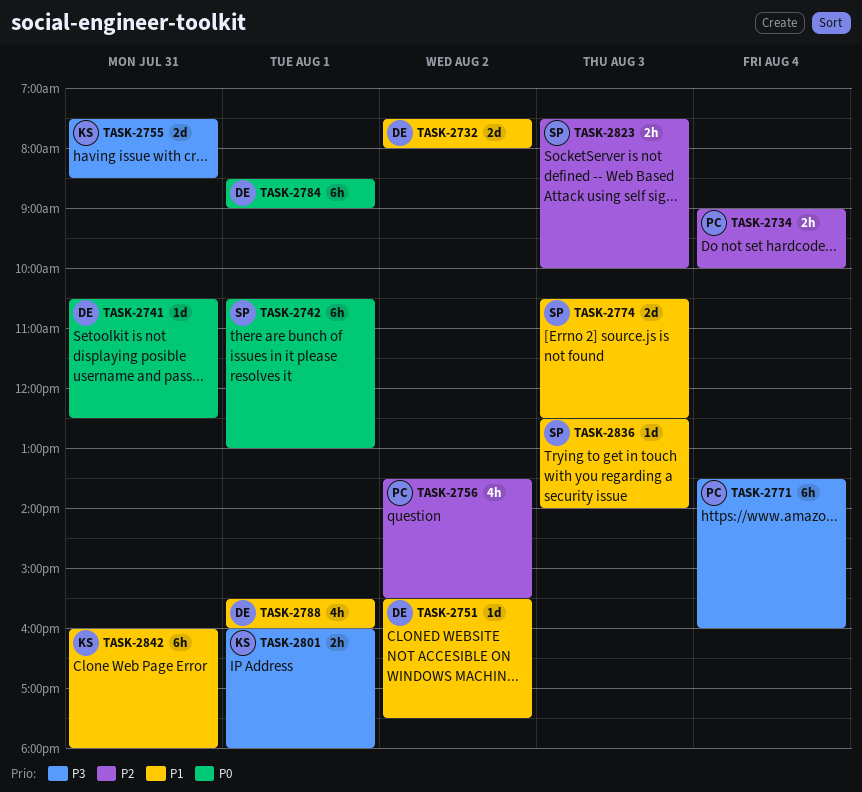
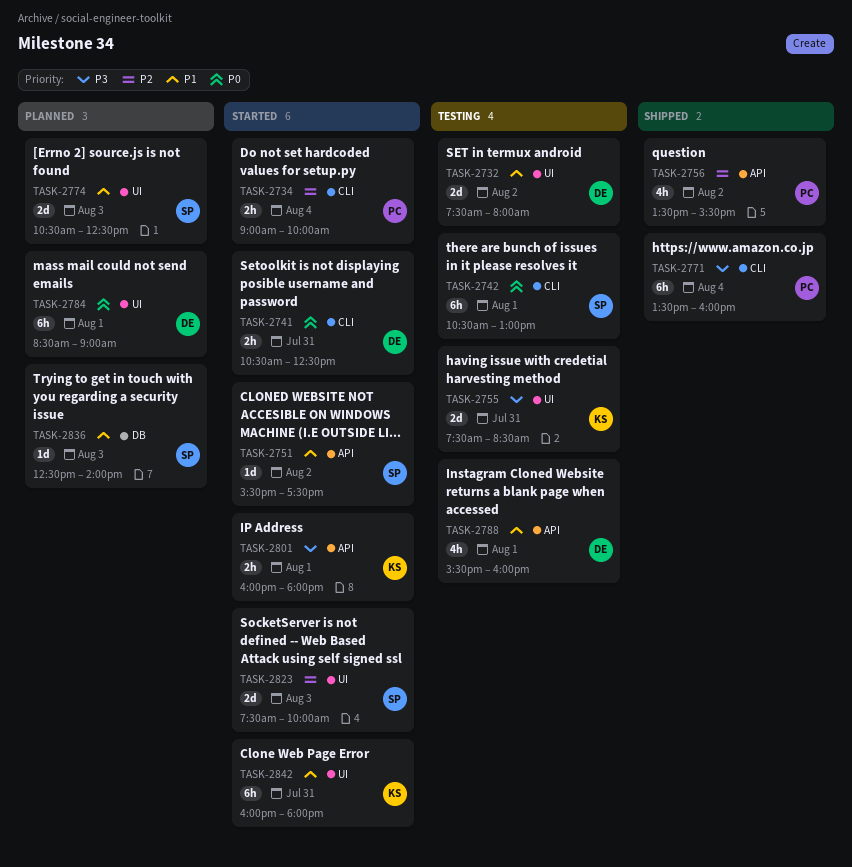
TASK-2741, estimate: 1d -> 2h
TASK-2751, owner: DE -> SP
TASK-2823, estimate: 2h -> 2d

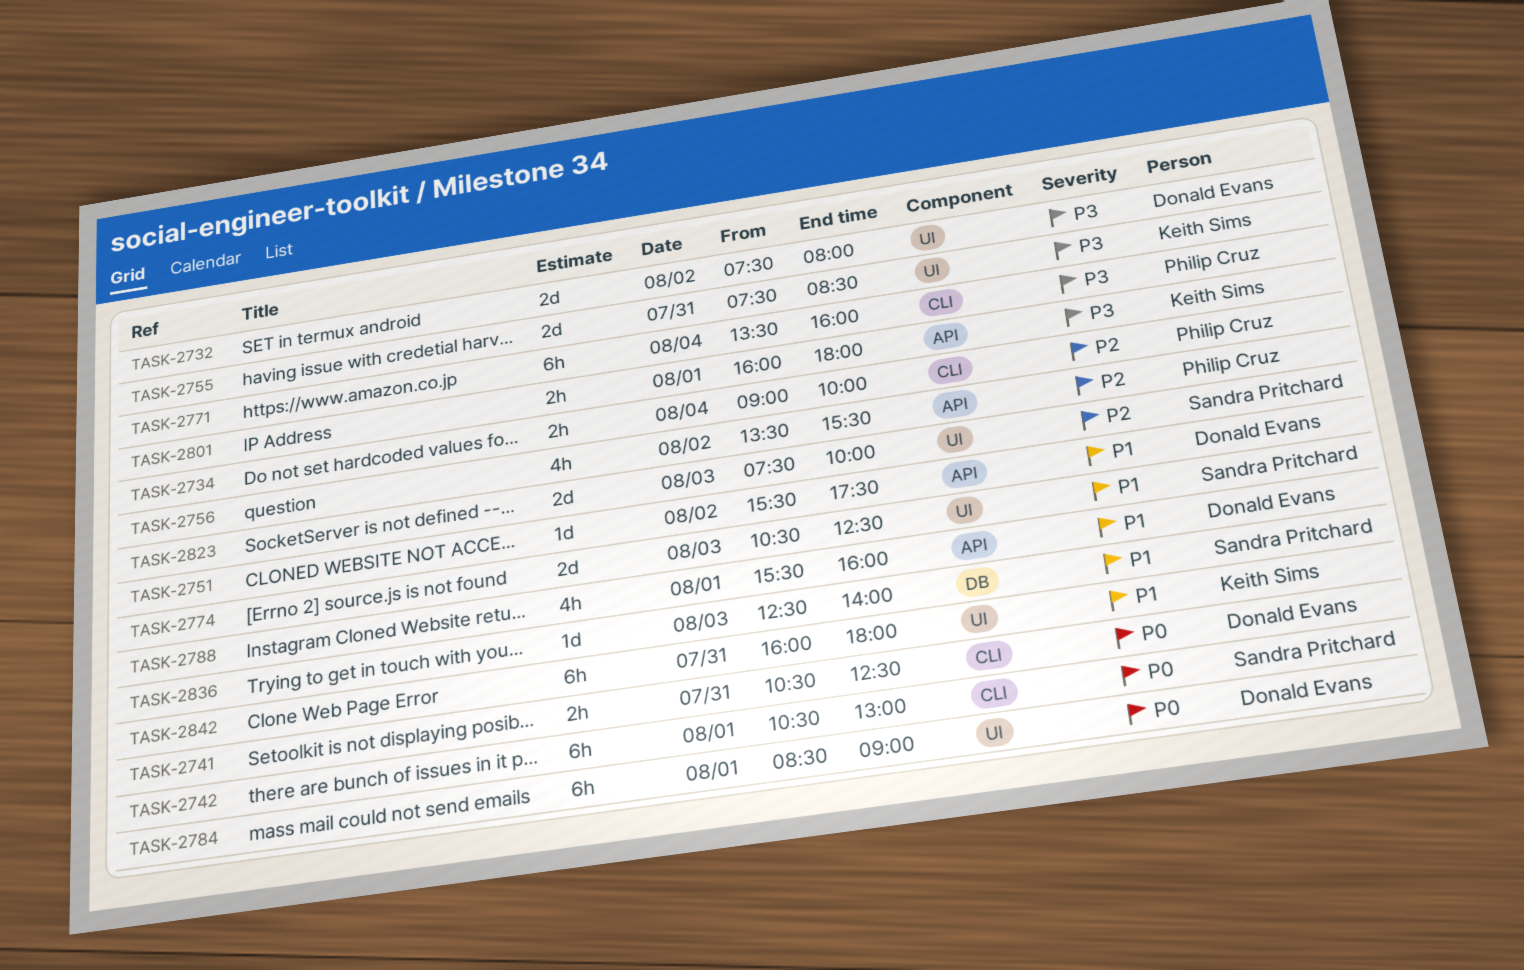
TASK-2732, priority: P1 -> P3
TASK-2751, owner: Sandra Pritchard -> Donald Evans

